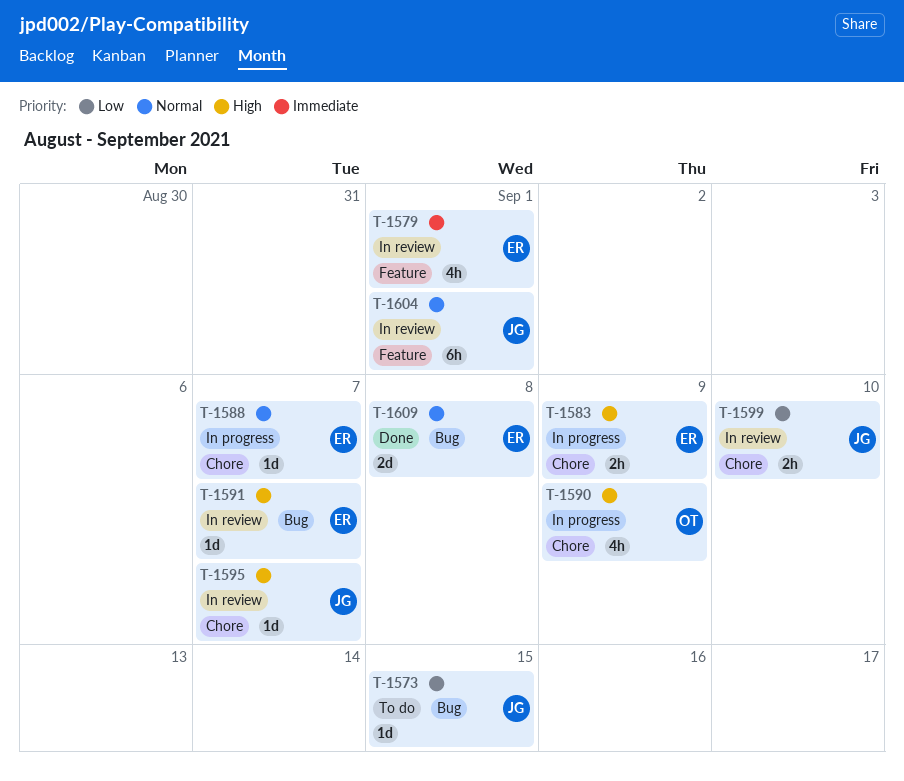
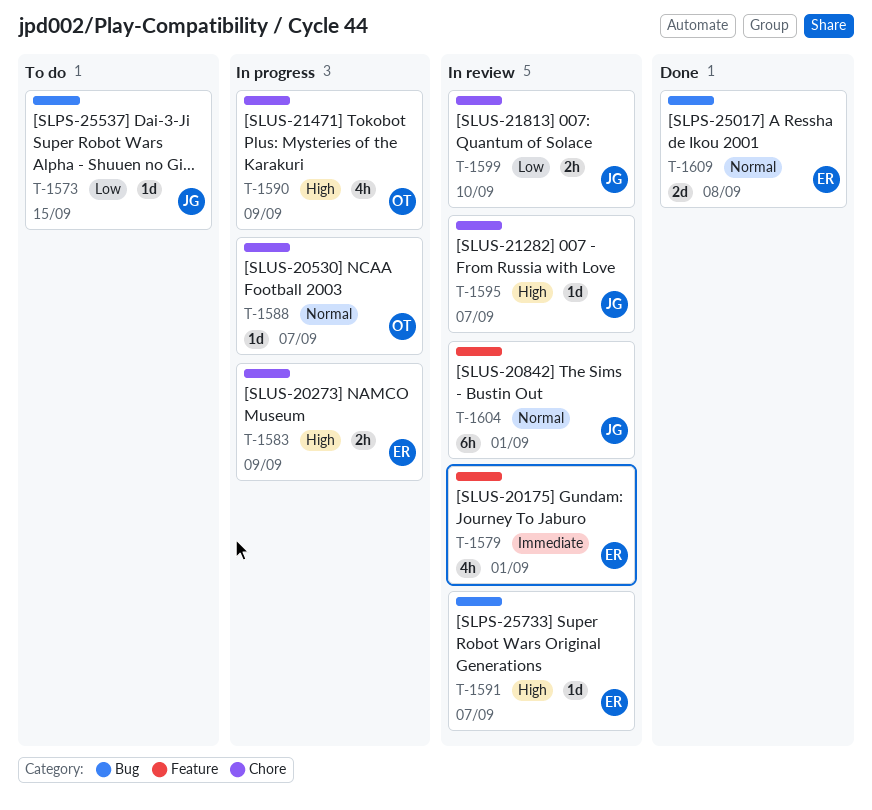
T-1588, owner: ER -> OT

